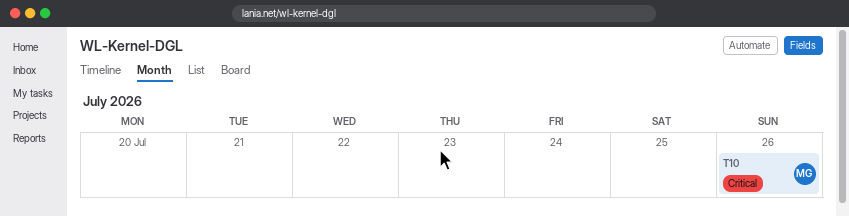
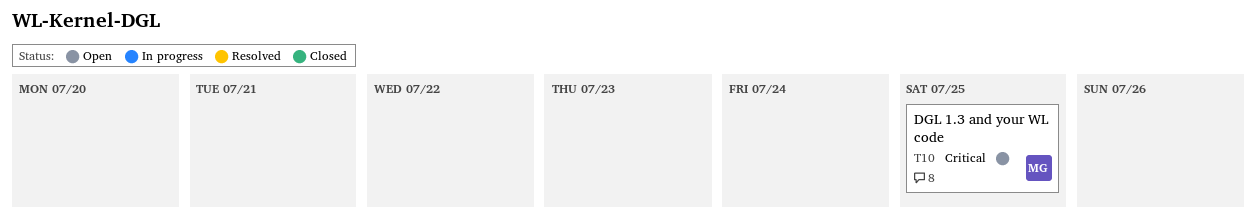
T10, due: Jul 26 -> Jul 25

